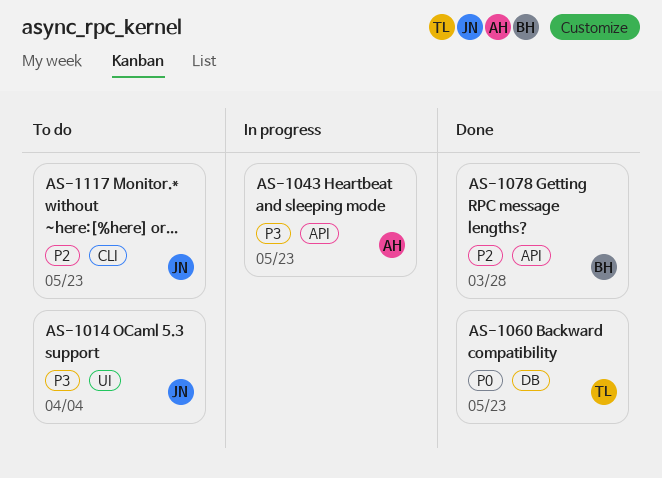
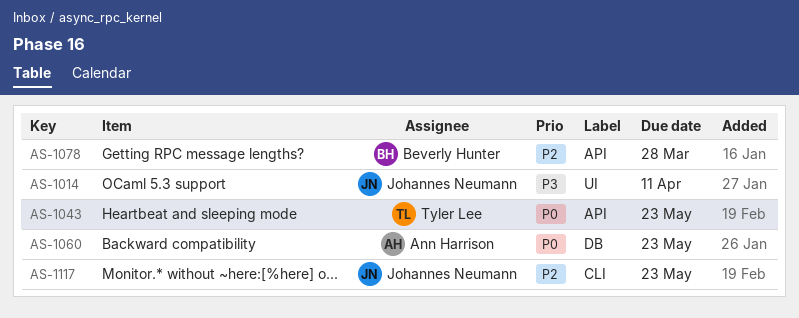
AS-1014, due: Apr 4 -> Apr 11
AS-1043, owner: Ann Harrison -> Tyler Lee
AS-1043, priority: P3 -> P0
AS-1060, owner: Tyler Lee -> Ann Harrison

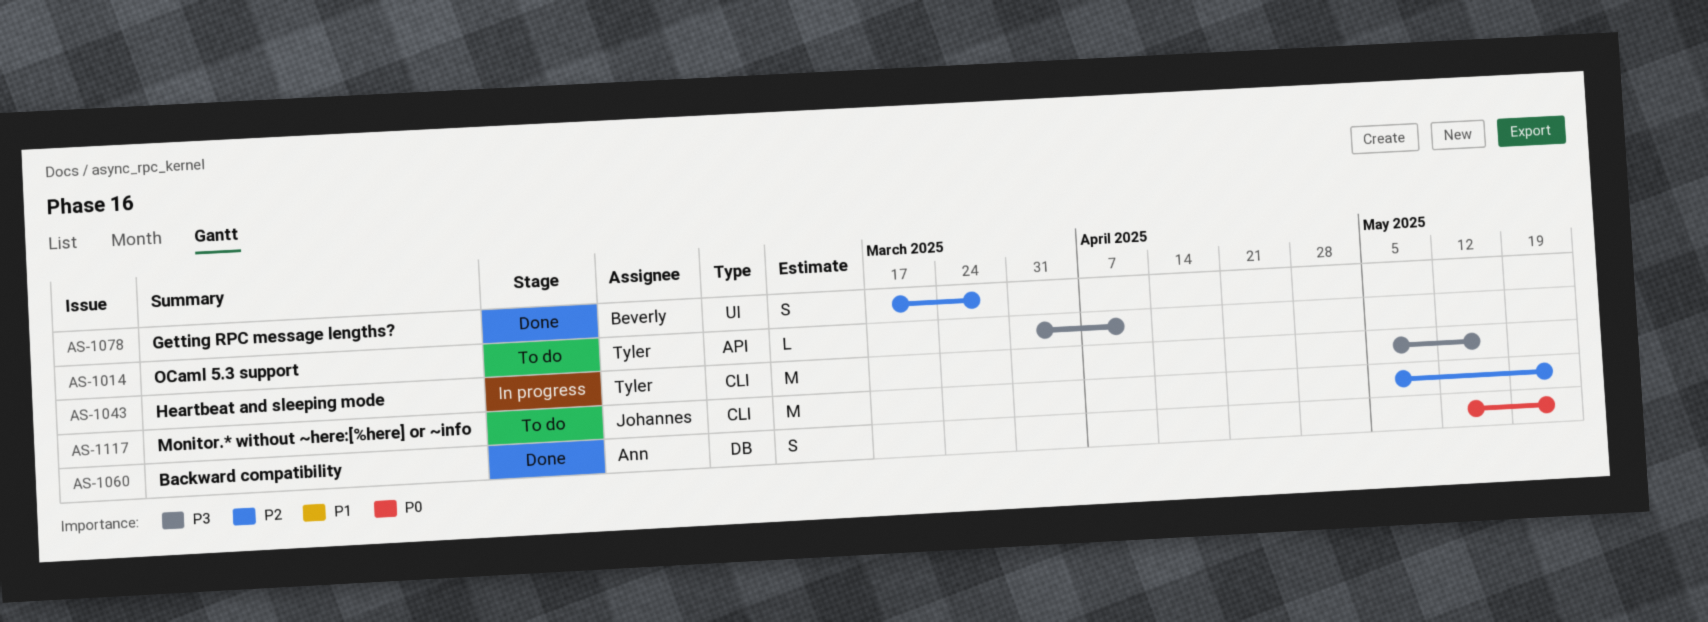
AS-1014, owner: Johannes Neumann -> Tyler Lee
AS-1014, label: UI -> API
AS-1043, priority: P0 -> P3
AS-1043, label: API -> CLI
AS-1043, due: May 23 -> May 16
AS-1078, label: API -> UI

